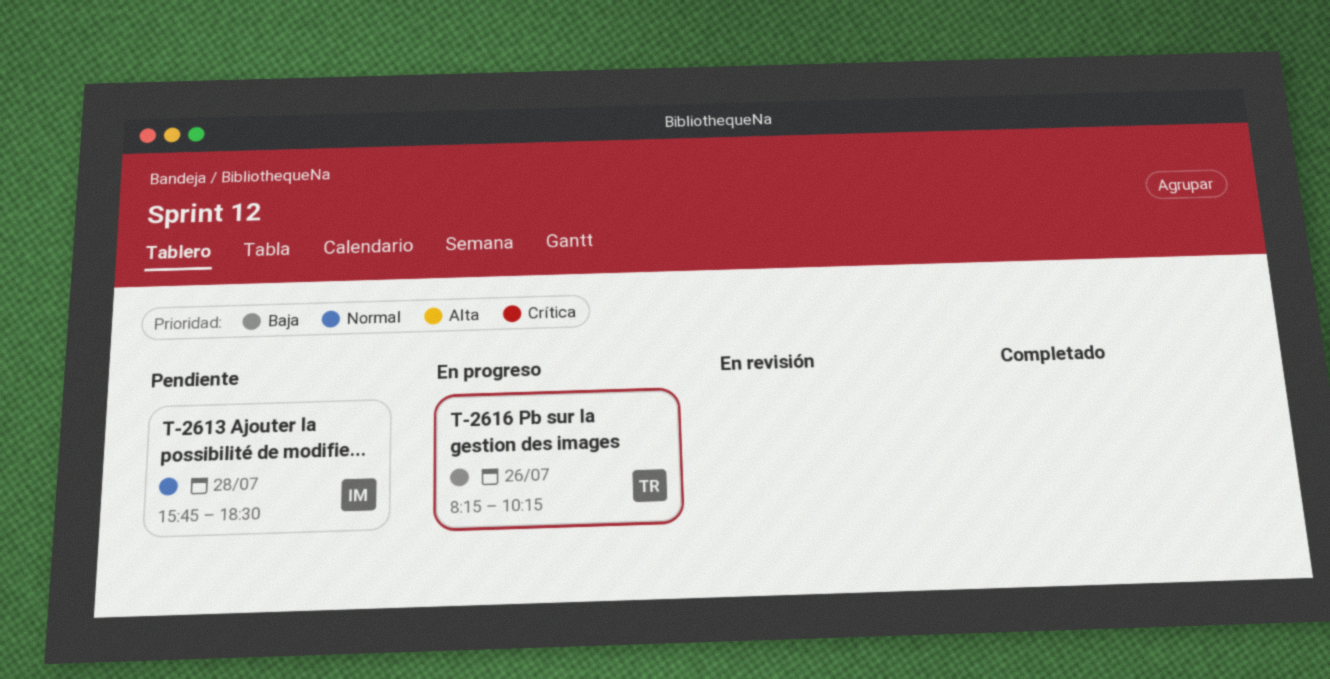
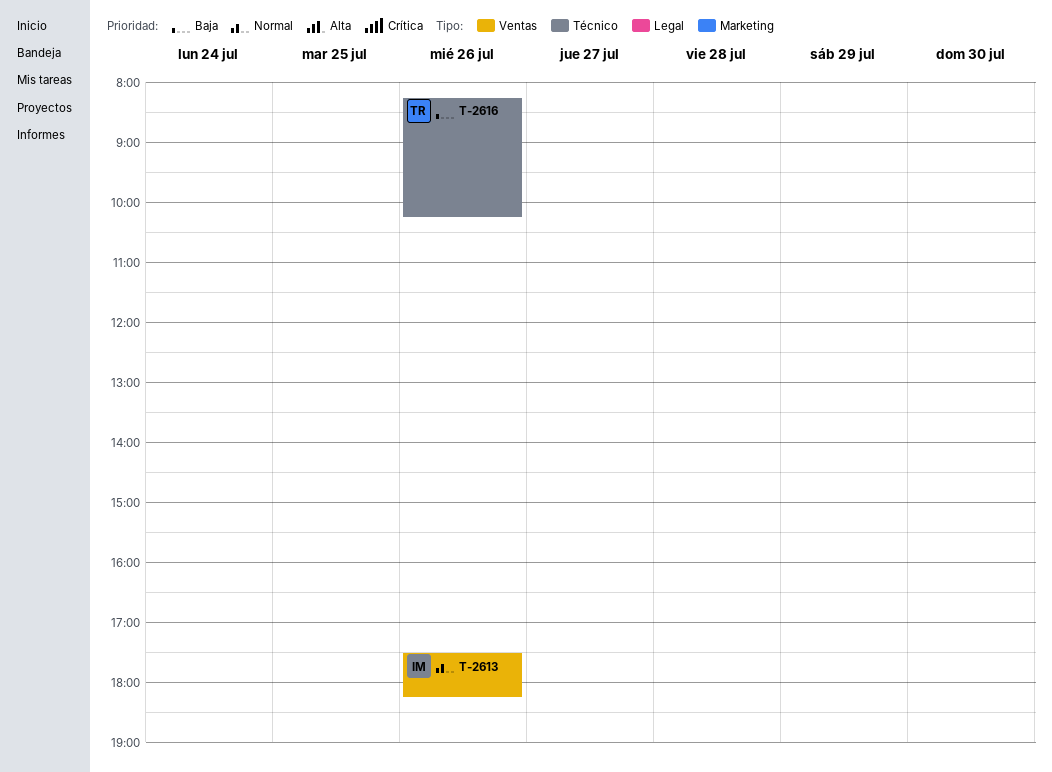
T-2613, day: Jul 28 -> Jul 26
T-2613, begins: 15:45 -> 17:30
T-2613, ends: 18:30 -> 18:15

